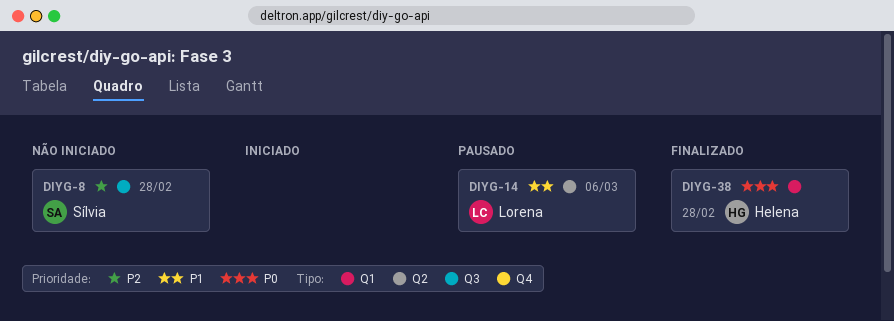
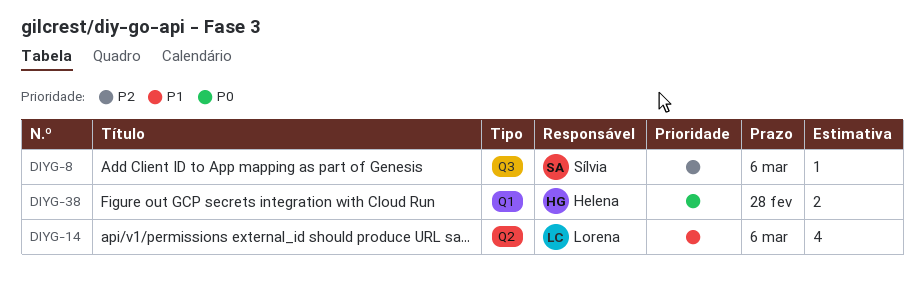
DIYG-8, due: Feb 28 -> Mar 6

